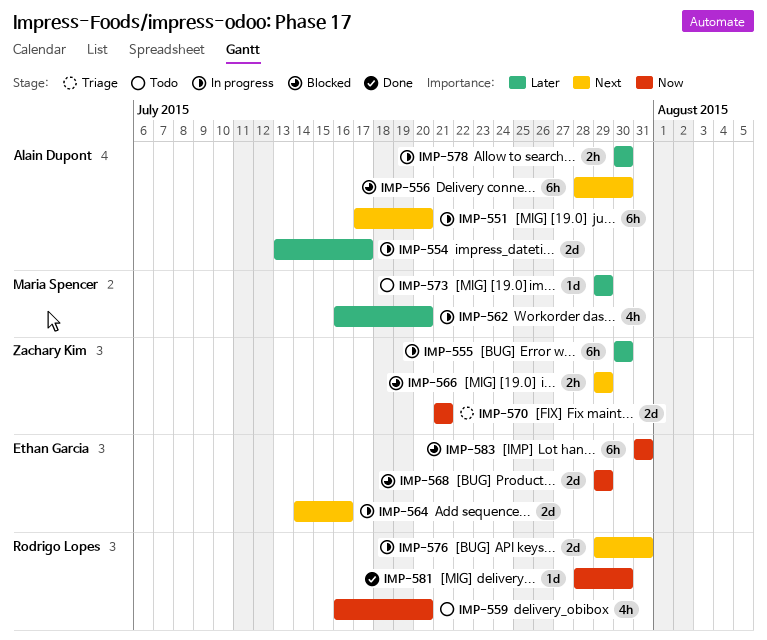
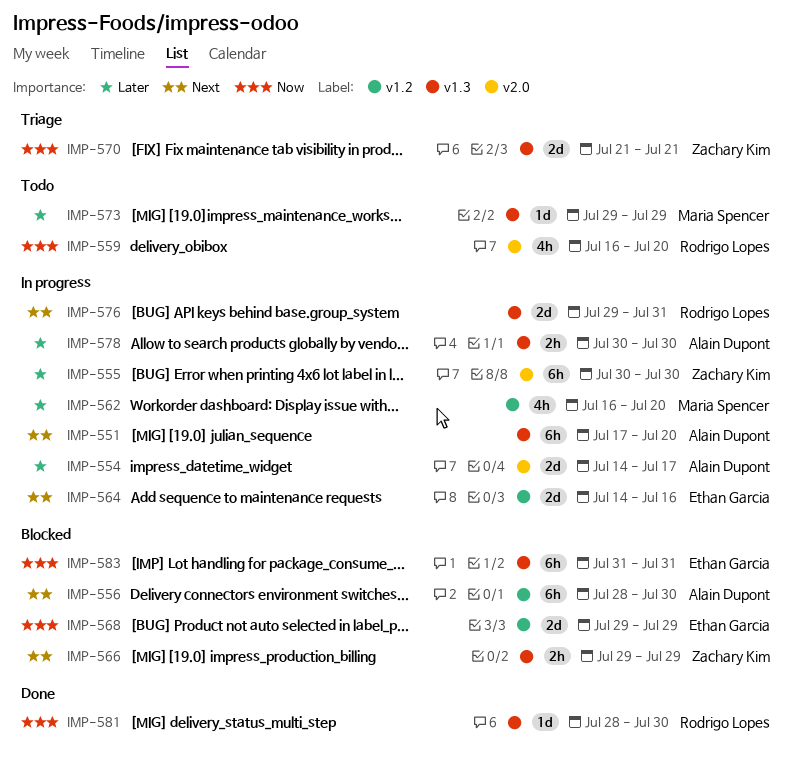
IMP-554, start: Jul 13 -> Jul 14

